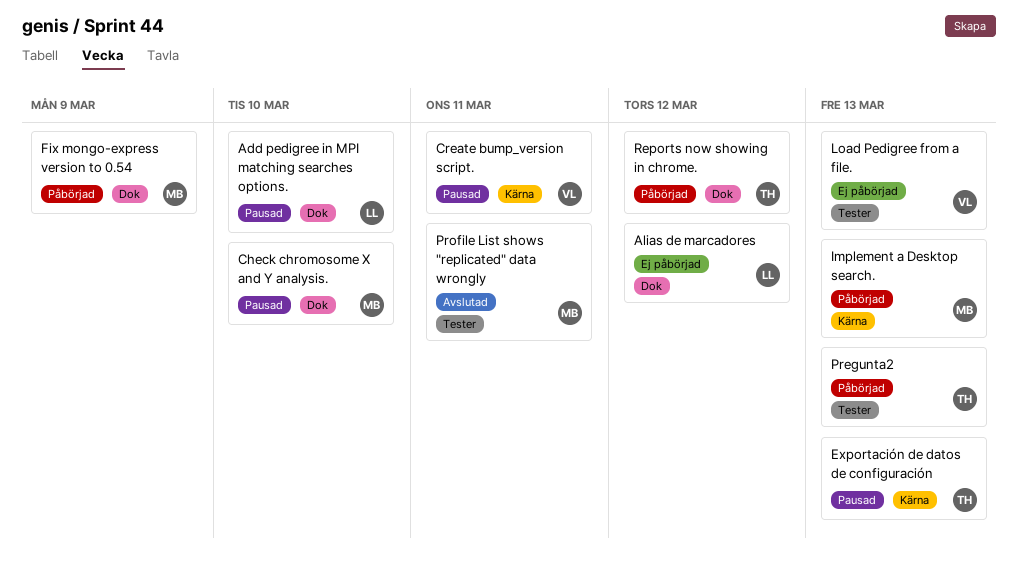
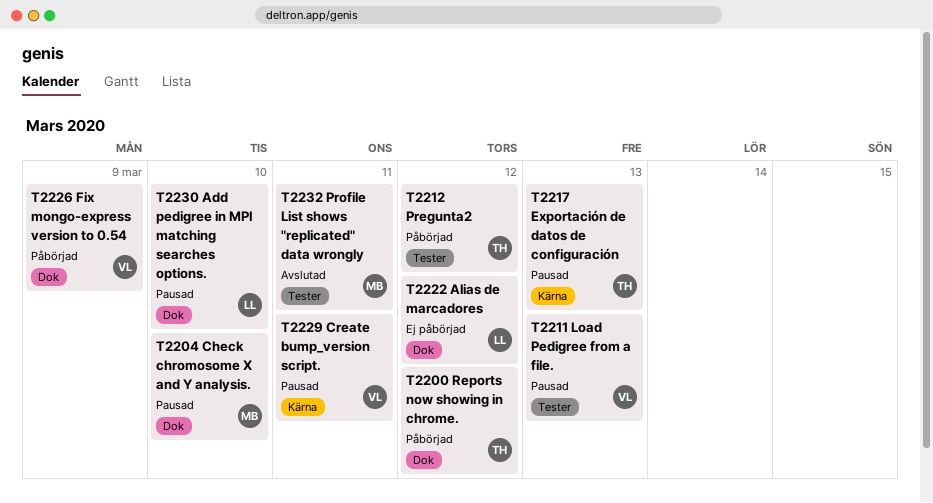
Fix mongo-express version to 0.54, owner: MB -> VL
Implement a Desktop search.: present -> none
Load Pedigree from a file., status: Ej påbörjad -> Pausad
Pregunta2, due: Mar 13 -> Mar 12

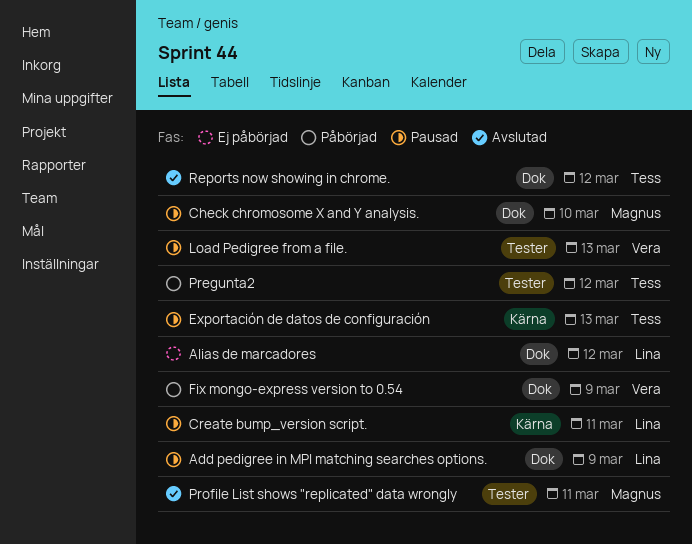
Add pedigree in MPI matching searches options., due: Mar 10 -> Mar 9
Create bump_version script., owner: Vera -> Lina
Reports now showing in chrome., status: Påbörjad -> Avslutad

